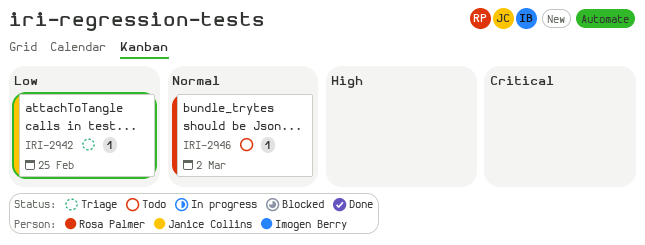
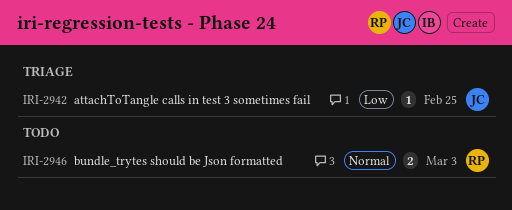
IRI-2946, estimate: 1 -> 2
IRI-2946, due: Mar 2 -> Mar 3

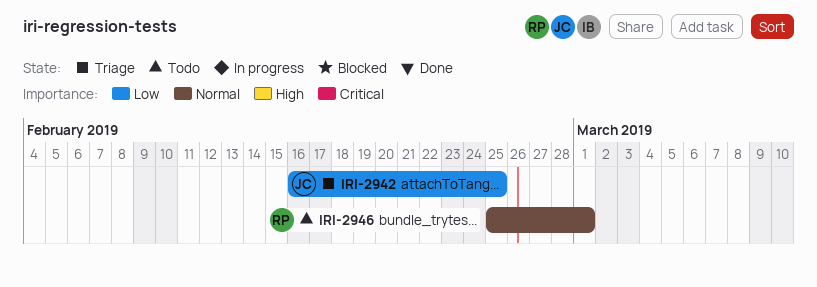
IRI-2946, due: Mar 3 -> Mar 1

